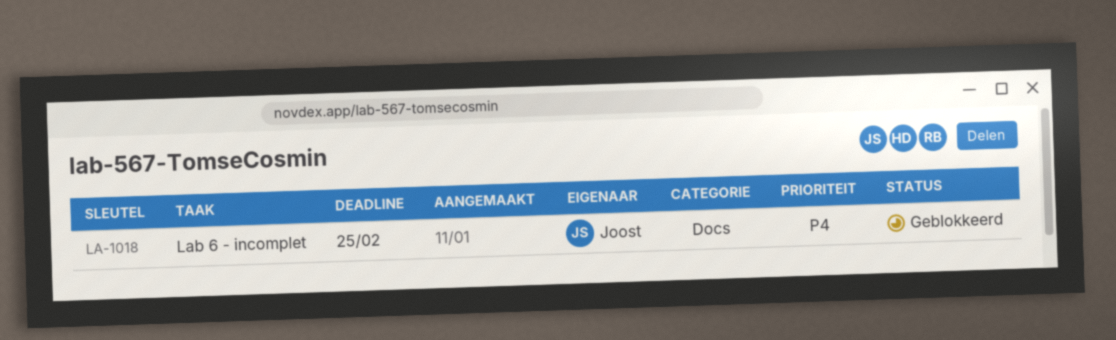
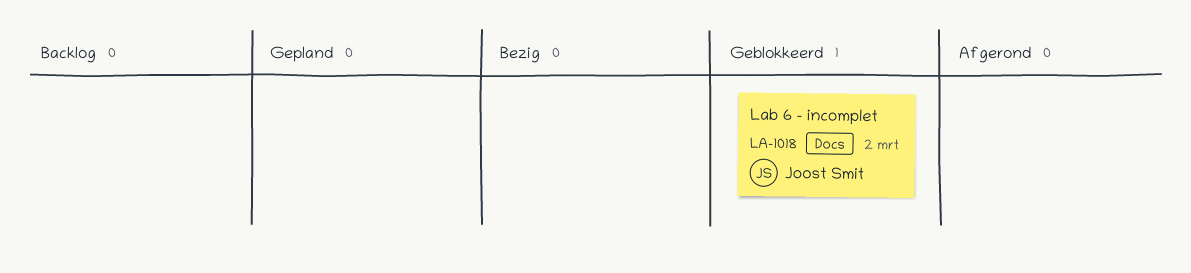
LA-1018, due: Feb 25 -> Mar 2

